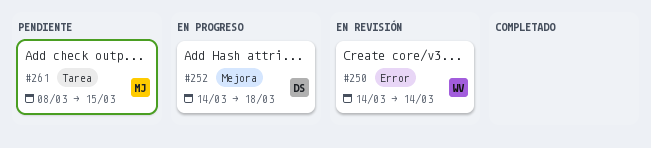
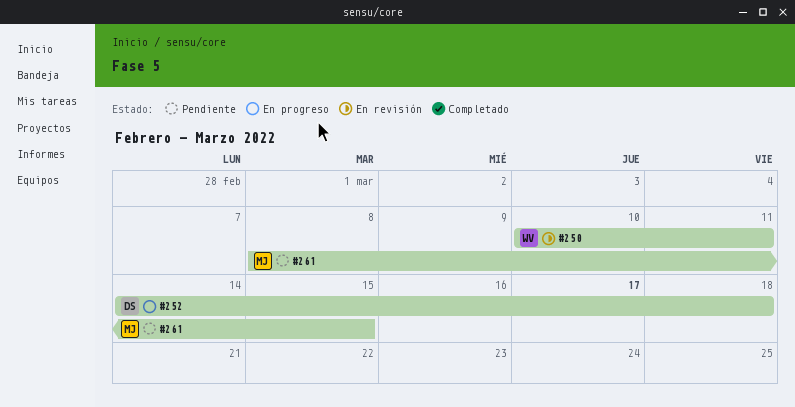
#250, start: Mar 14 -> Mar 10
#250, due: Mar 14 -> Mar 11

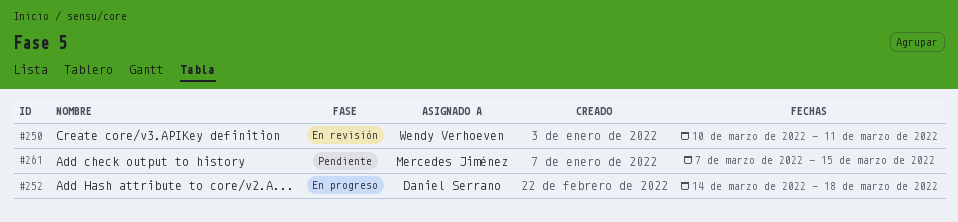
#261, start: Mar 8 -> Mar 7

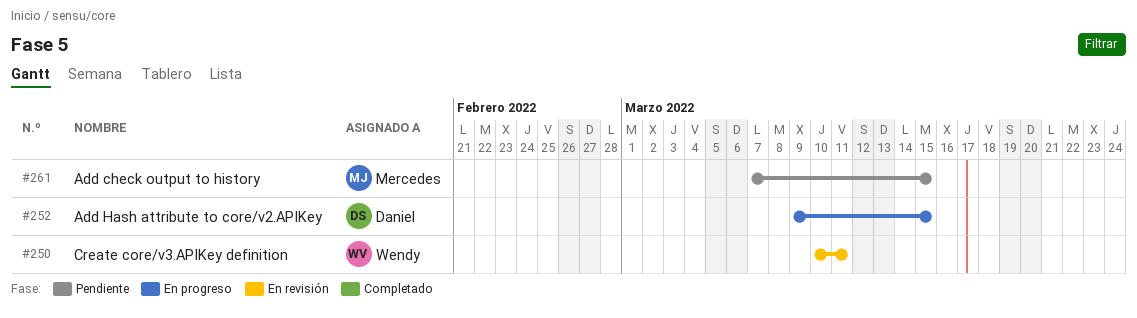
#252, start: Mar 14 -> Mar 9
#252, due: Mar 18 -> Mar 15

